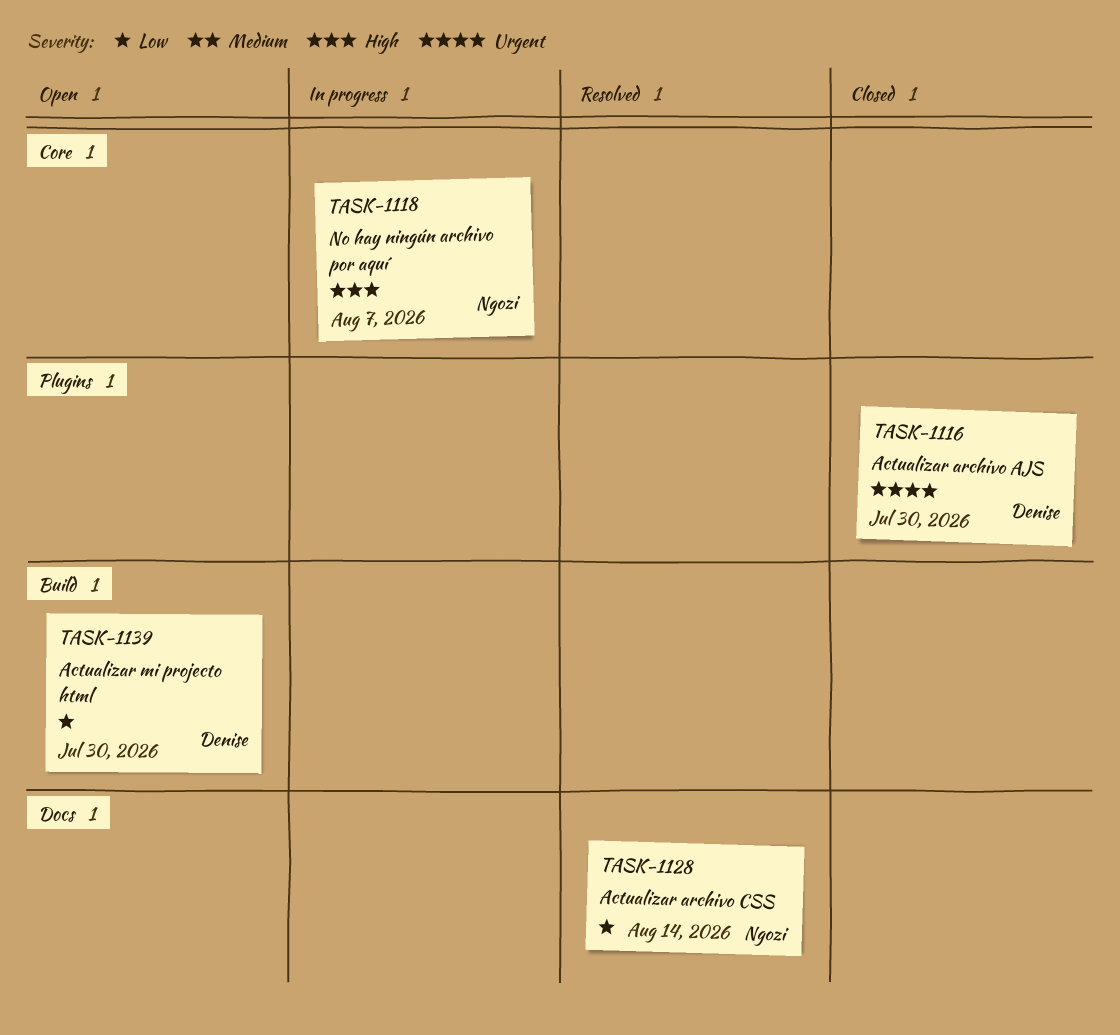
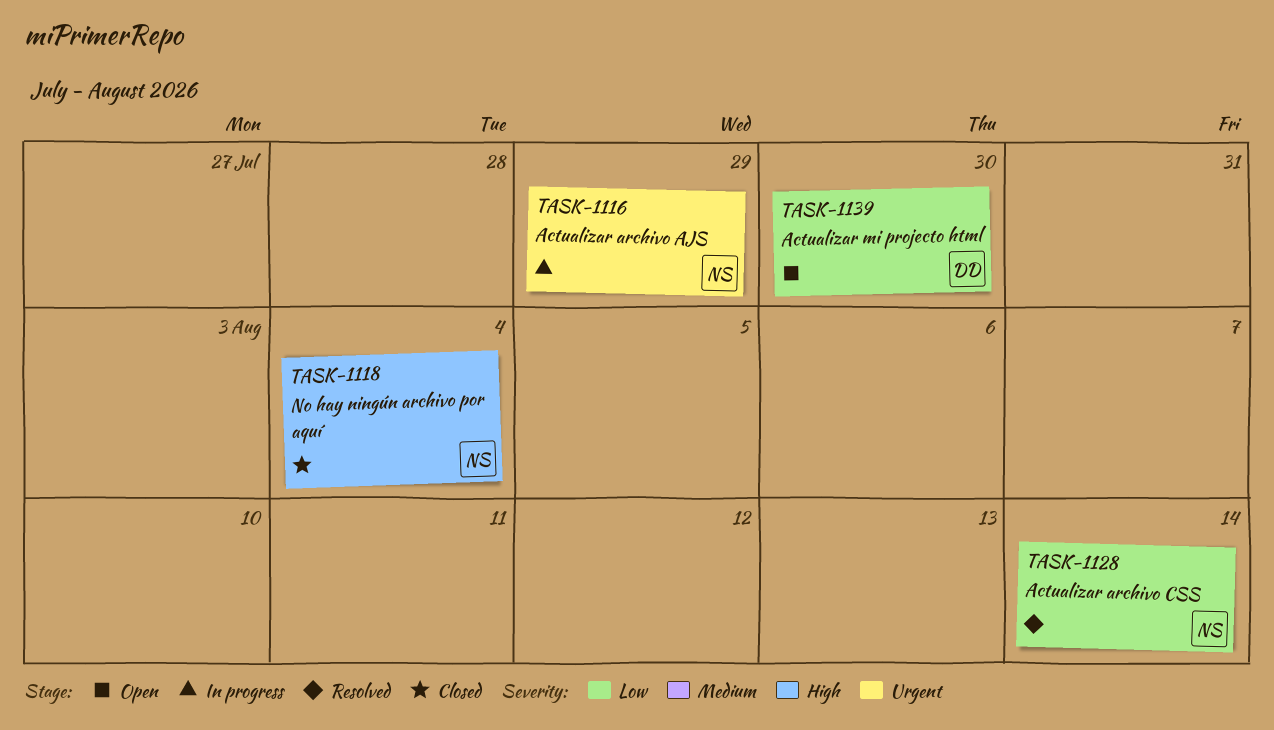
TASK-1116, status: Closed -> In progress
TASK-1116, owner: Denise -> Ngozi
TASK-1116, due: Jul 30 -> Jul 29
TASK-1118, status: In progress -> Closed
TASK-1118, due: Aug 7 -> Aug 4

